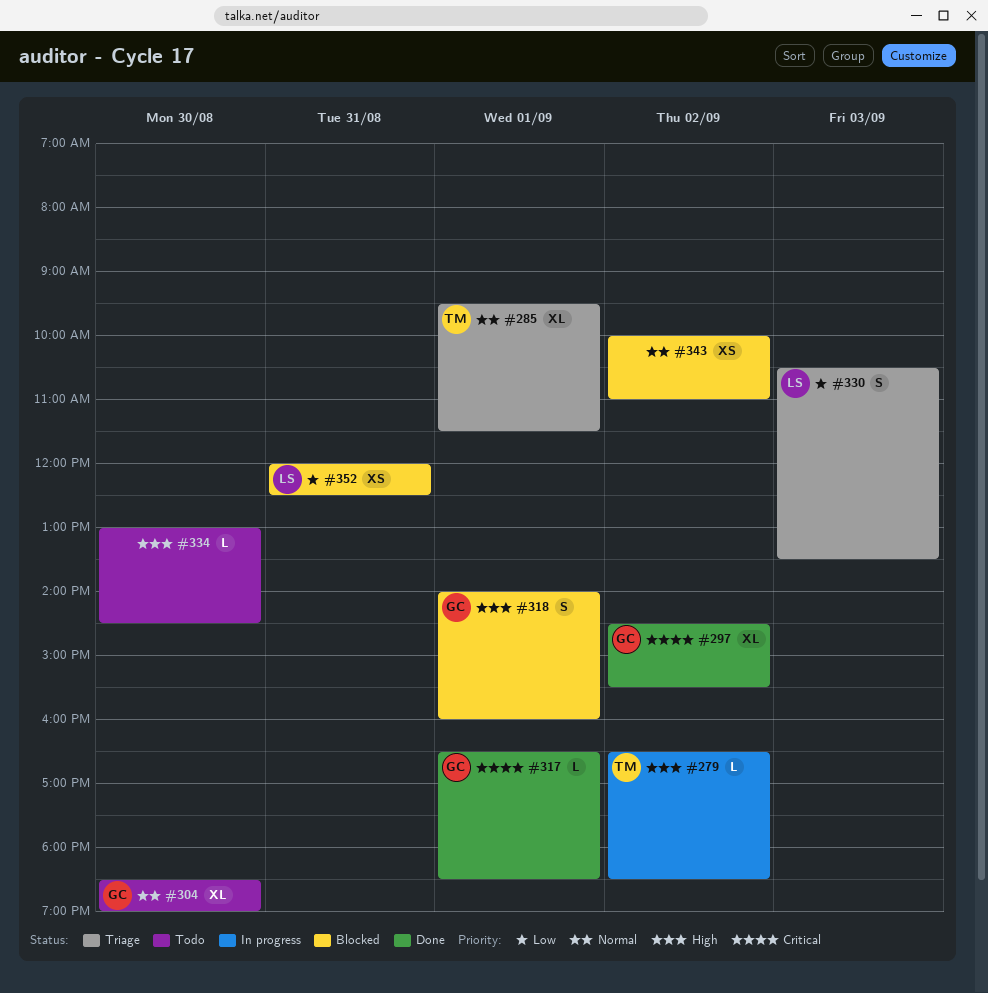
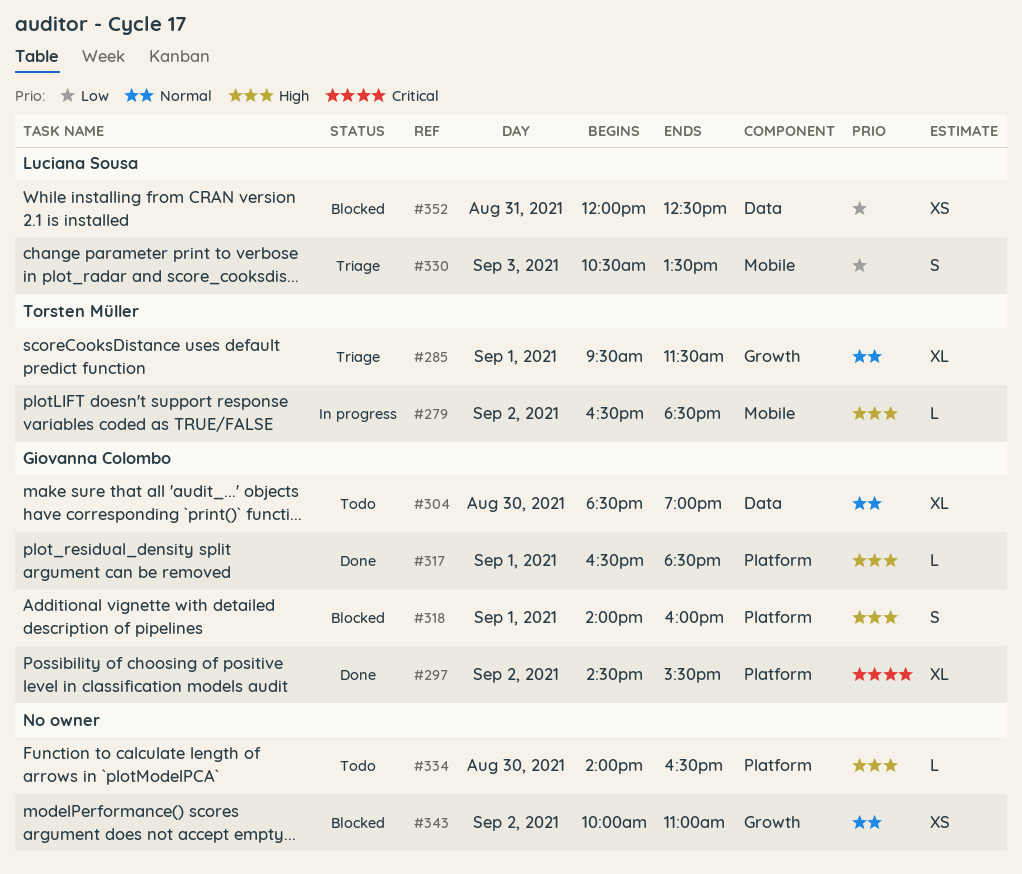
#317, priority: Critical -> High
#334, begins: 13:00 -> 14:00
#334, ends: 14:30 -> 16:30

